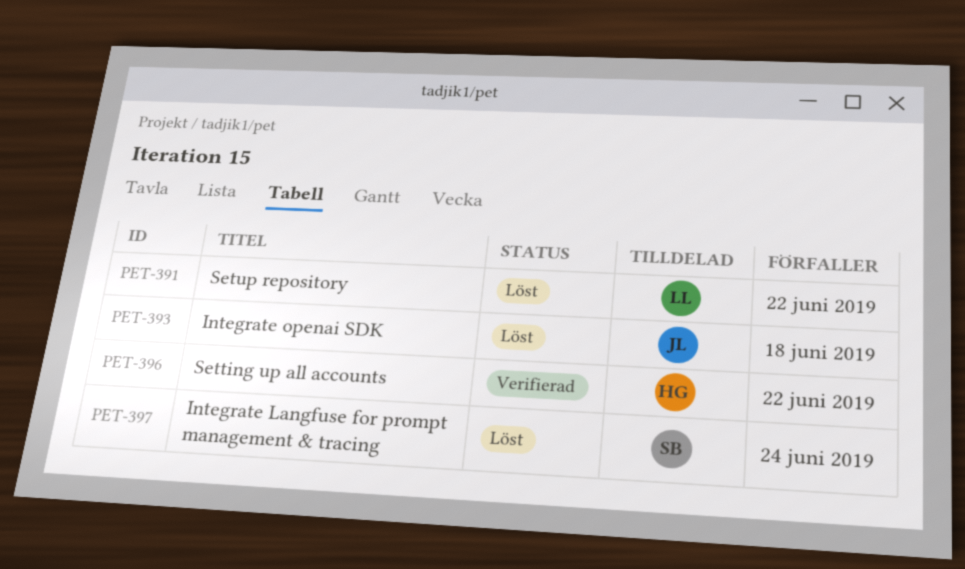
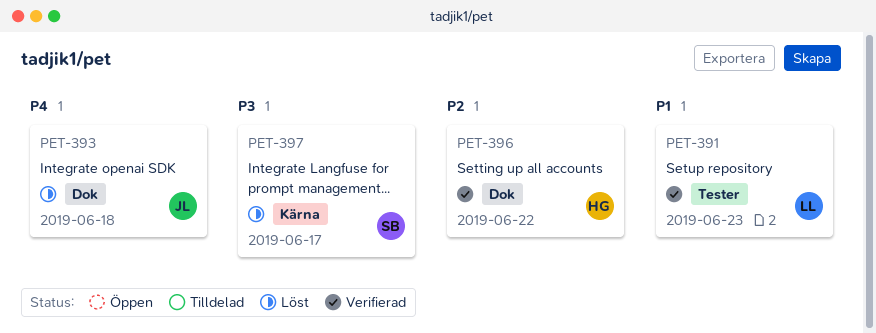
PET-391, status: Löst -> Verifierad
PET-391, due: Jun 22 -> Jun 23
PET-397, due: Jun 24 -> Jun 17

